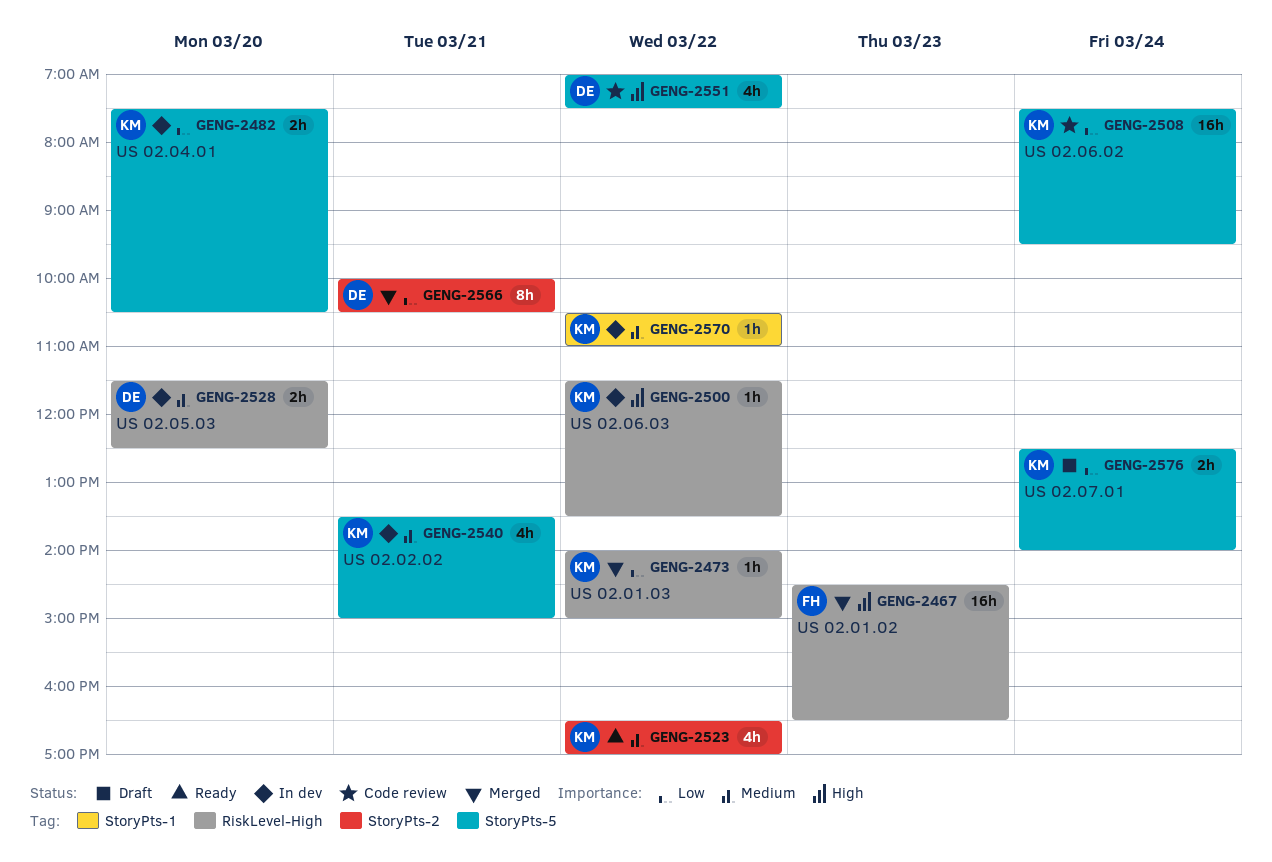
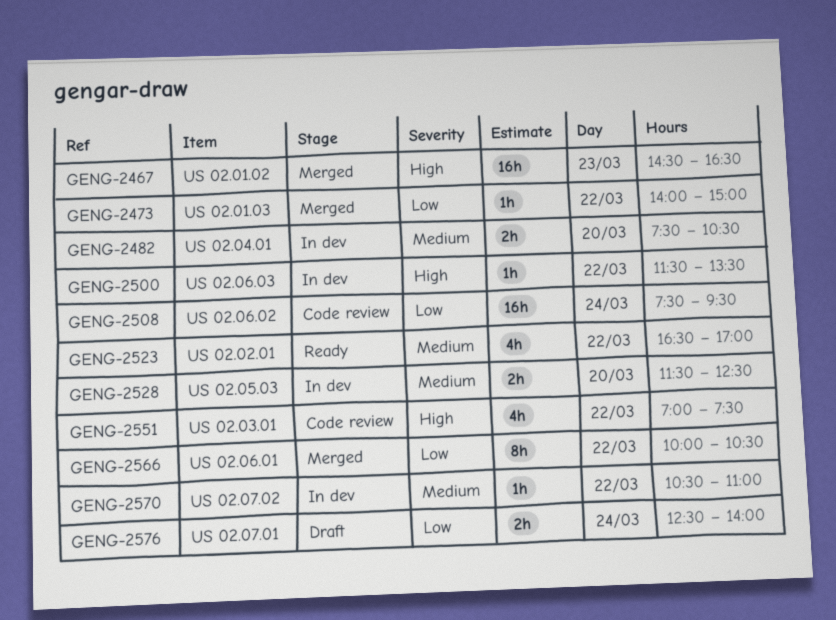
GENG-2482, priority: Low -> Medium
GENG-2540: present -> none
GENG-2566, day: Mar 21 -> Mar 22

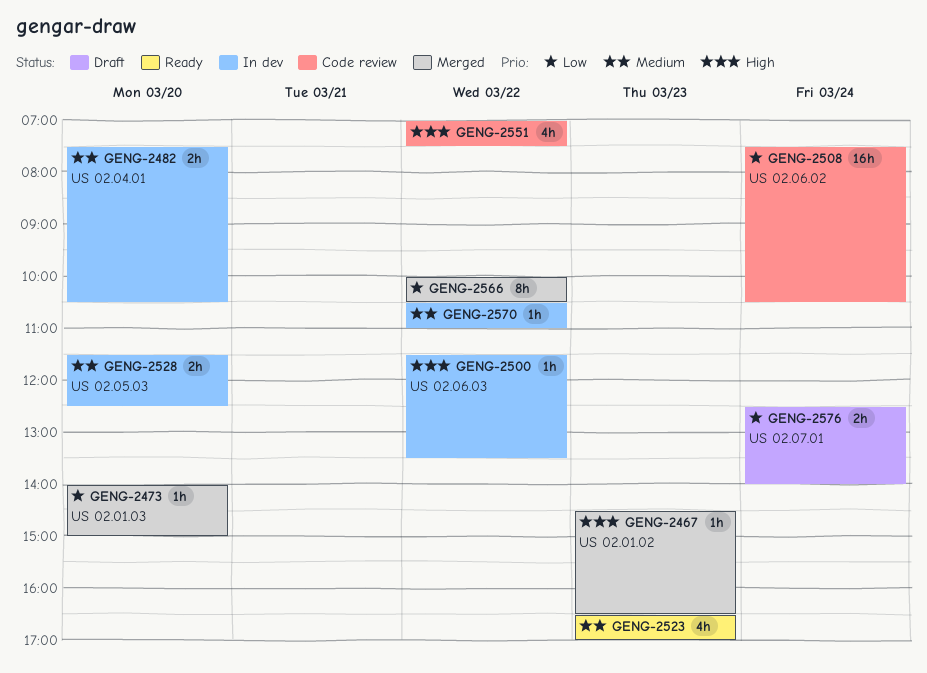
GENG-2467, estimate: 16h -> 1h
GENG-2473, day: Mar 22 -> Mar 20
GENG-2508, ends: 09:30 -> 10:30
GENG-2523, day: Mar 22 -> Mar 23

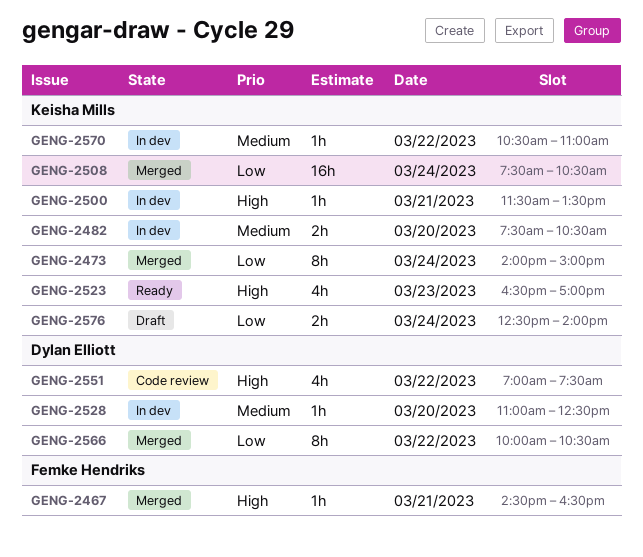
GENG-2467, day: Mar 23 -> Mar 21
GENG-2473, estimate: 1h -> 8h
GENG-2473, day: Mar 20 -> Mar 24
GENG-2500, day: Mar 22 -> Mar 21
GENG-2508, status: Code review -> Merged
GENG-2523, priority: Medium -> High
GENG-2528, estimate: 2h -> 1h
GENG-2528, begins: 11:30 -> 11:00

